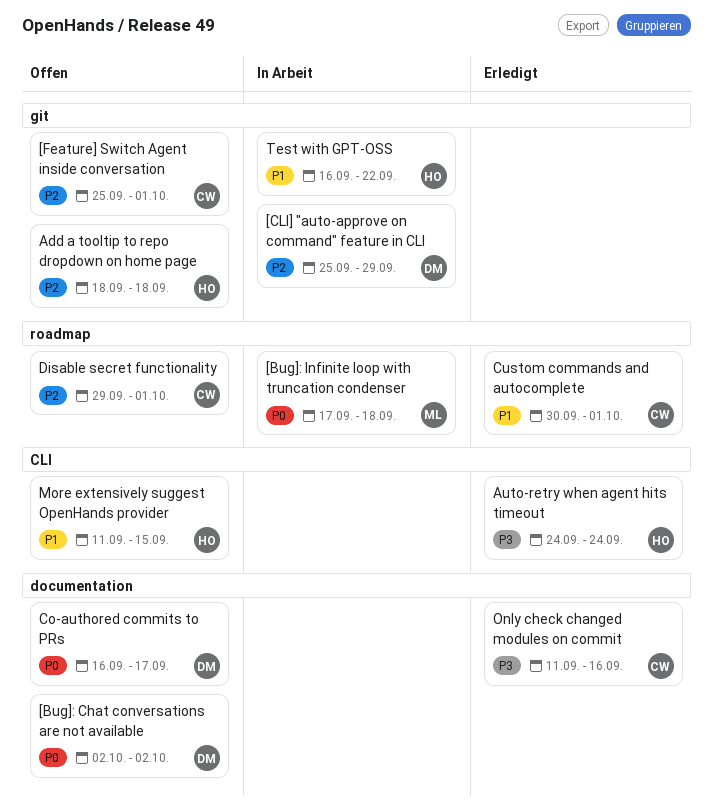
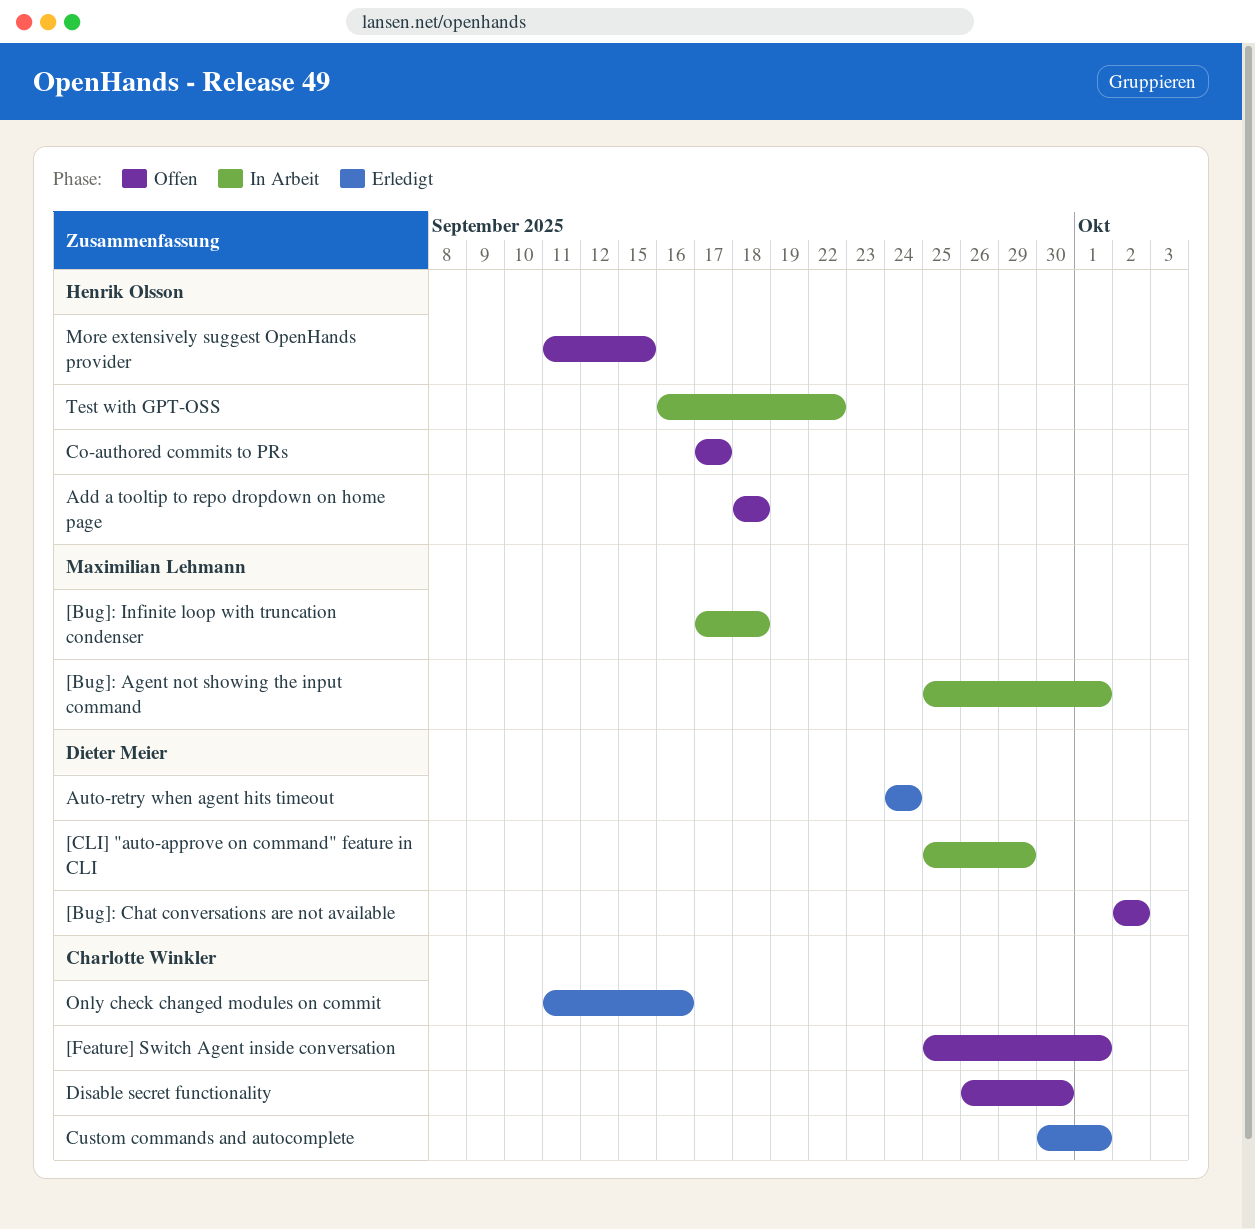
[Bug]: Agent not showing the input command: none -> present
Auto-retry when agent hits timeout, owner: Henrik Olsson -> Dieter Meier
Co-authored commits to PRs, owner: Dieter Meier -> Henrik Olsson
Co-authored commits to PRs, start: Sep 16 -> Sep 17
Disable secret functionality, start: Sep 29 -> Sep 26
Disable secret functionality, due: Oct 1 -> Sep 30

